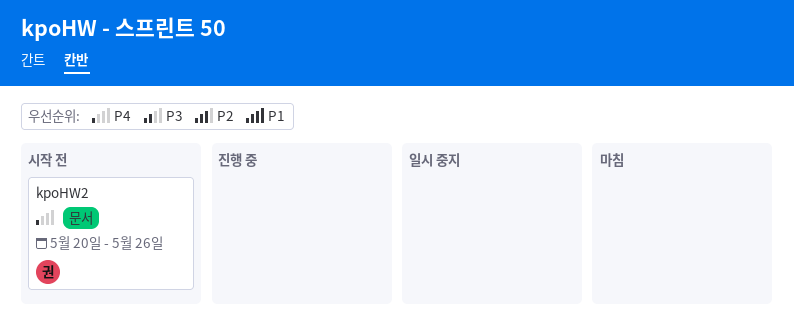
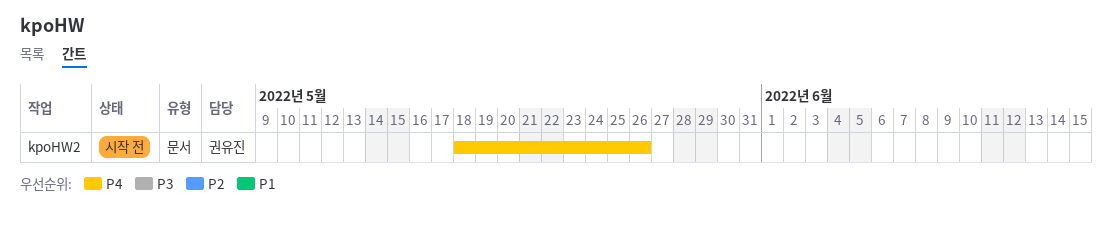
kpoHW2, start: May 20 -> May 18

